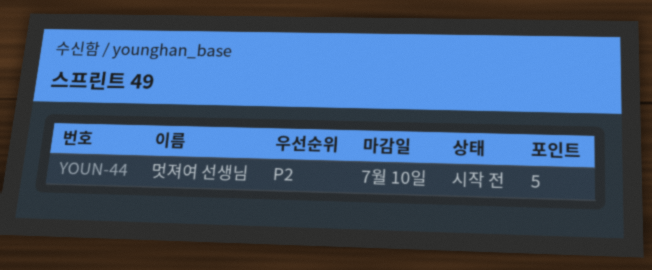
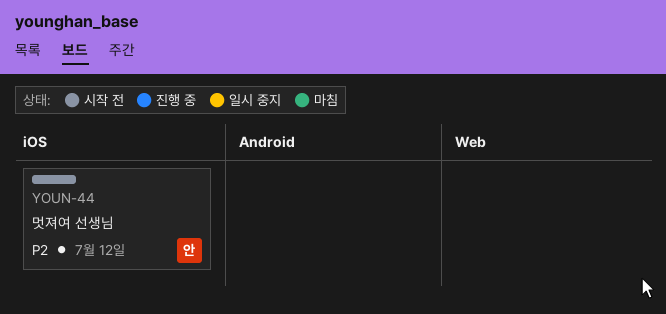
YOUN-44, estimate: 5 -> 1
YOUN-44, due: Jul 10 -> Jul 12

